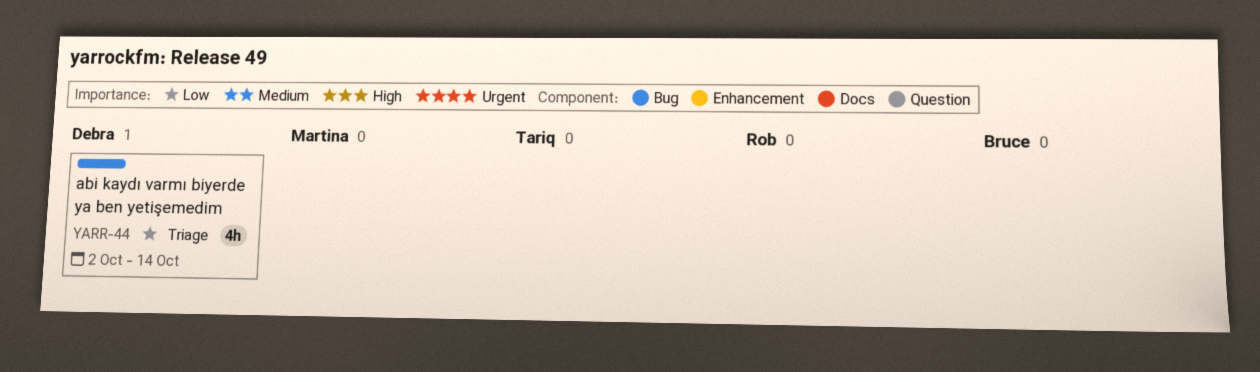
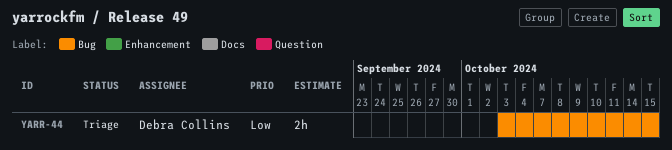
YARR-44, estimate: 4h -> 2h
YARR-44, start: Oct 2 -> Oct 3
YARR-44, due: Oct 14 -> Oct 15

